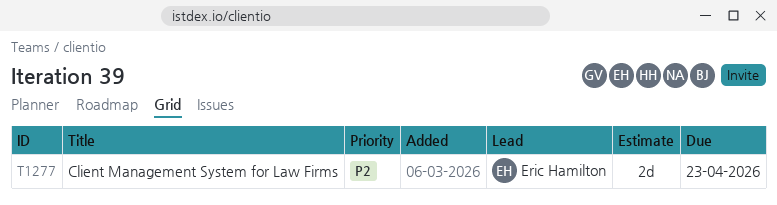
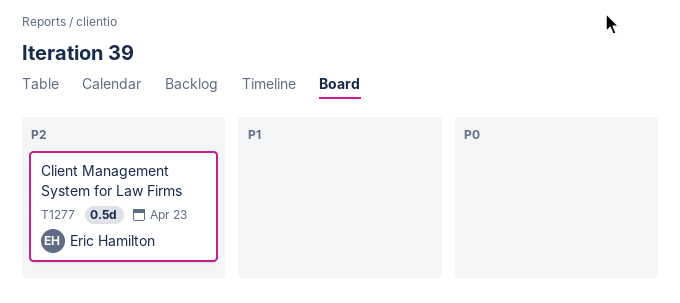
T1277, estimate: 2d -> 0.5d

